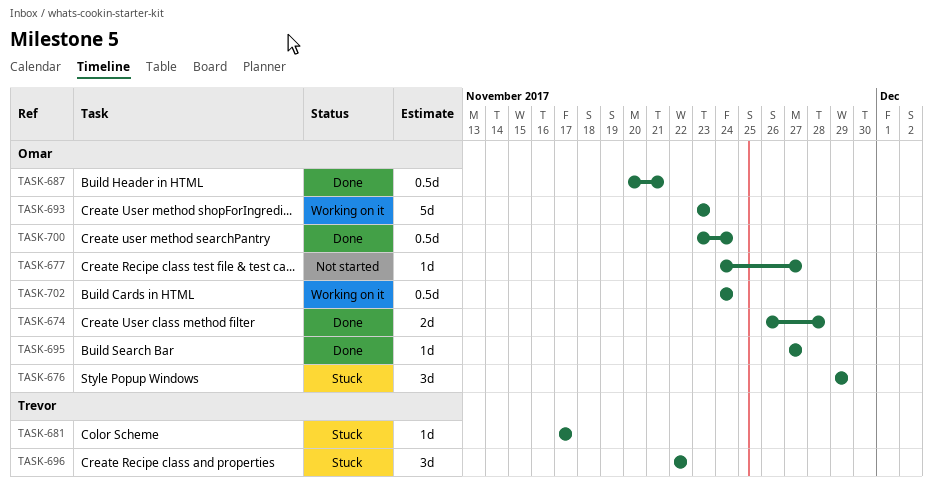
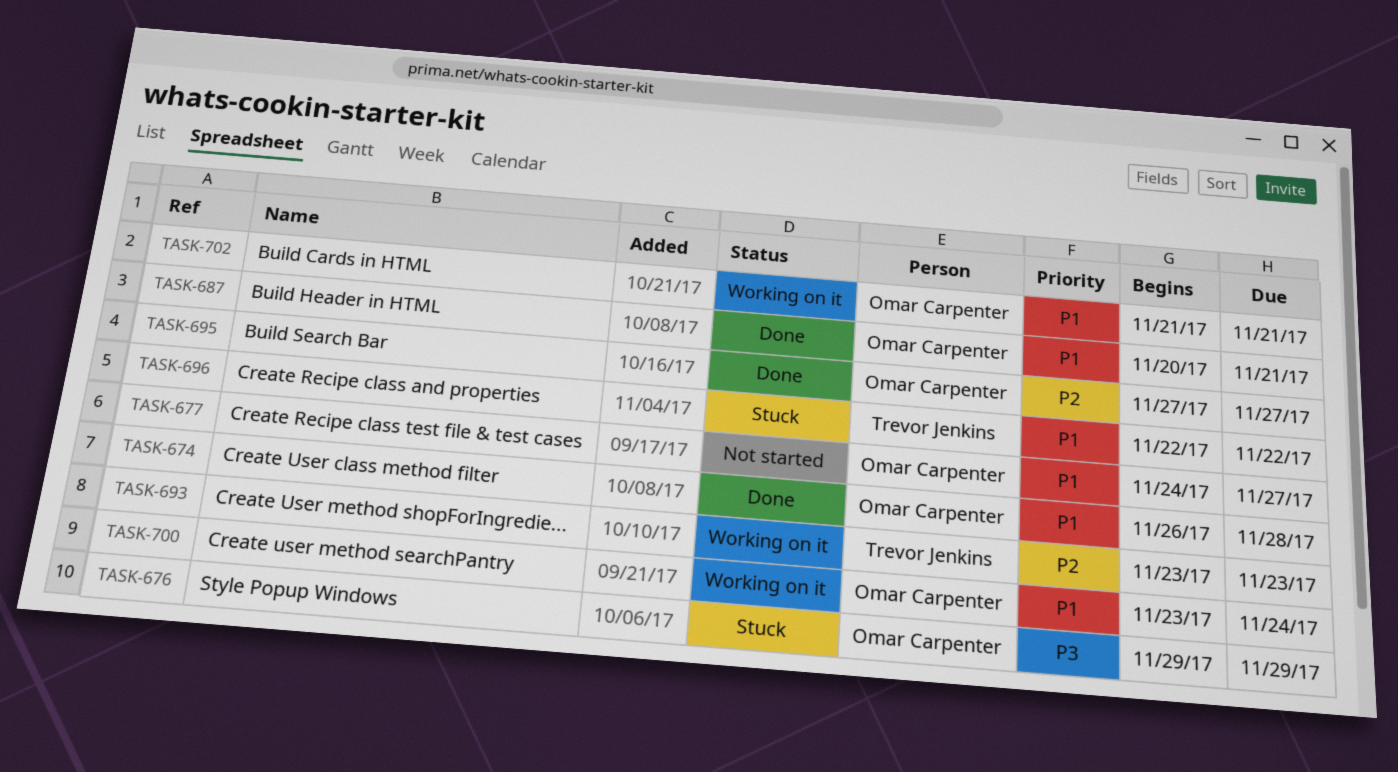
TASK-681: present -> none
TASK-693, owner: Omar Carpenter -> Trevor Jenkins
TASK-700, status: Done -> Working on it
TASK-702, start: Nov 24 -> Nov 21
TASK-702, due: Nov 24 -> Nov 21

